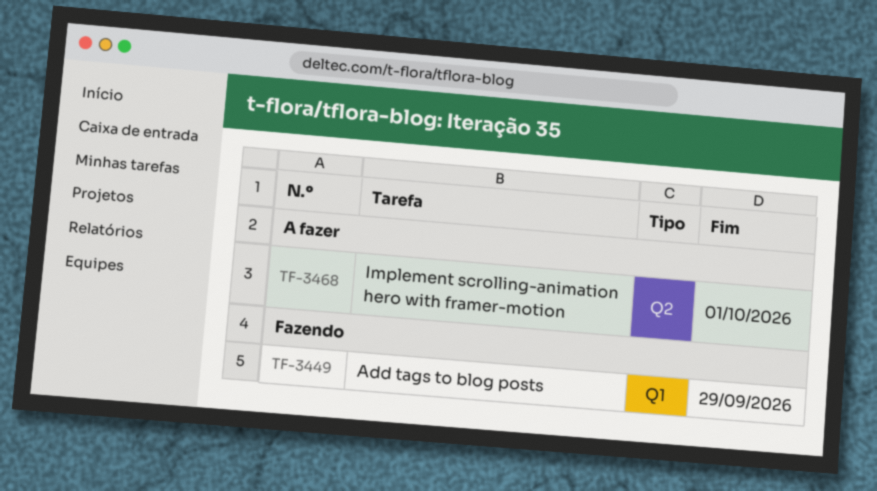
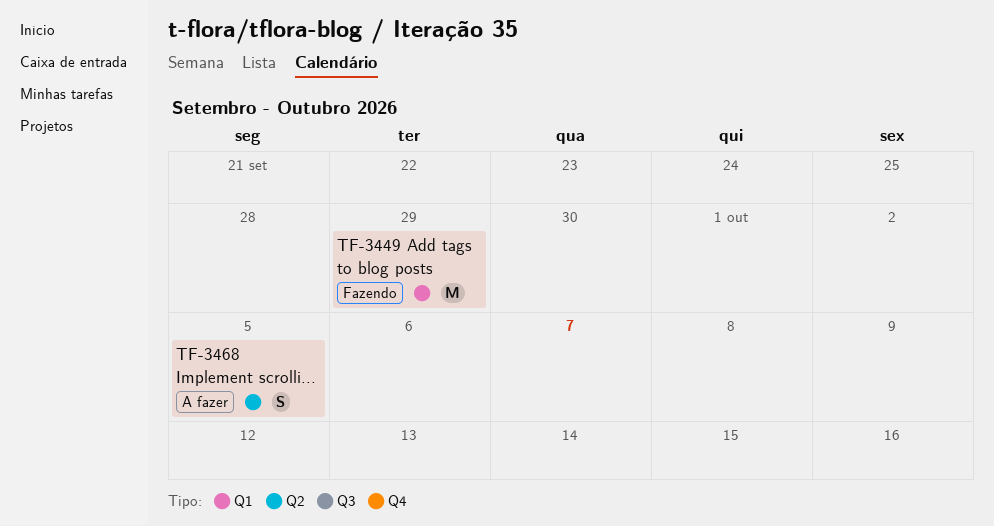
TF-3468, due: Oct 1 -> Oct 5

